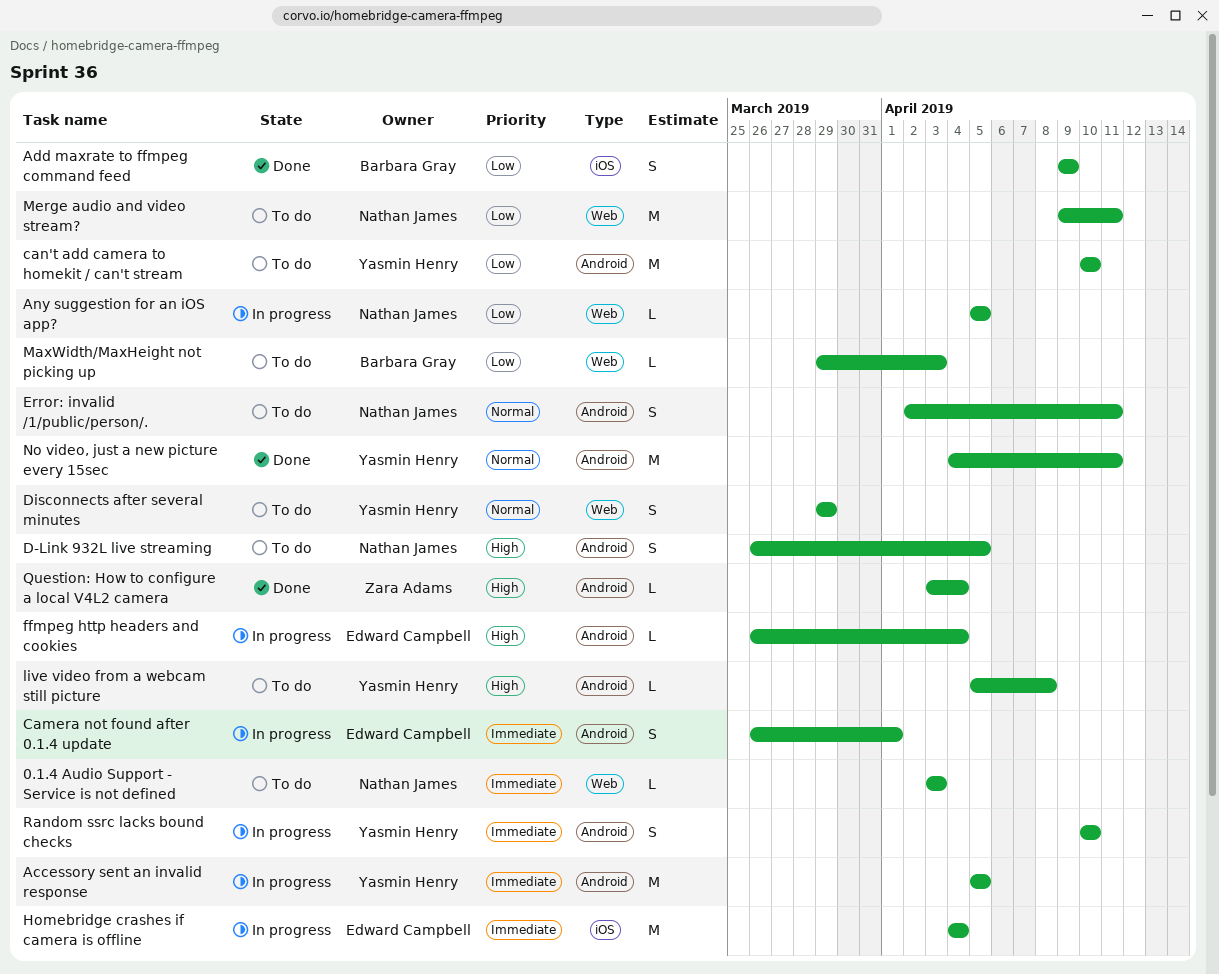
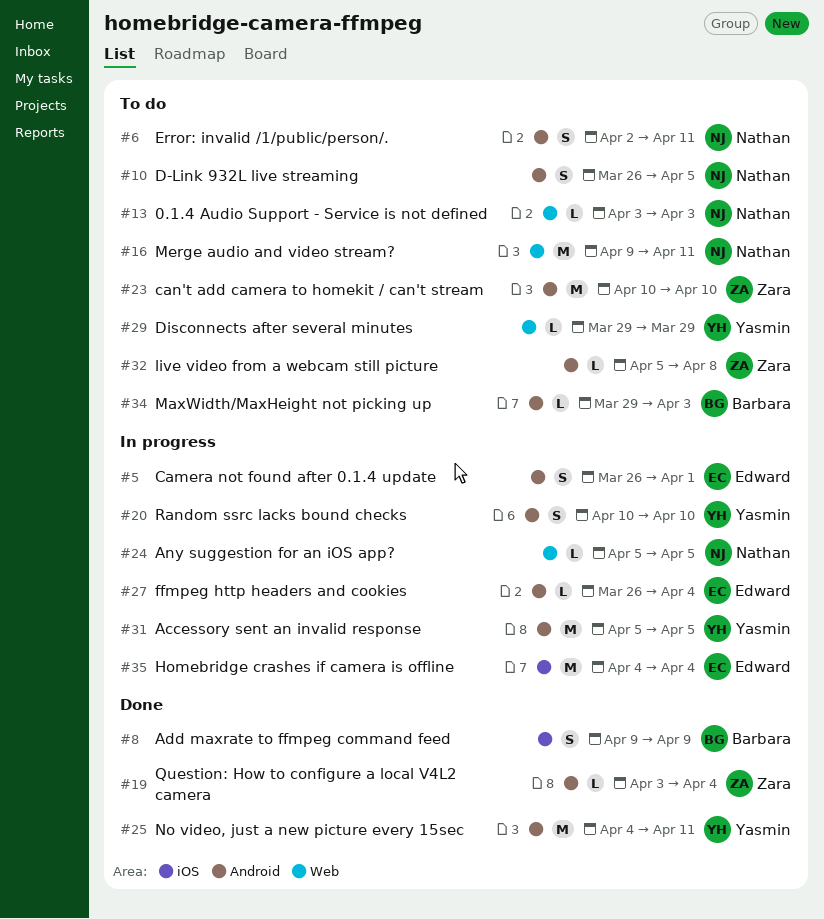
can't add camera to homekit / can't stream, owner: Yasmin Henry -> Zara Adams
Disconnects after several minutes, estimate: S -> L
live video from a webcam still picture, owner: Yasmin Henry -> Zara Adams
MaxWidth/MaxHeight not picking up, label: Web -> Android

